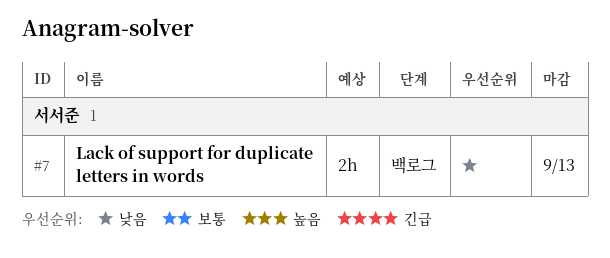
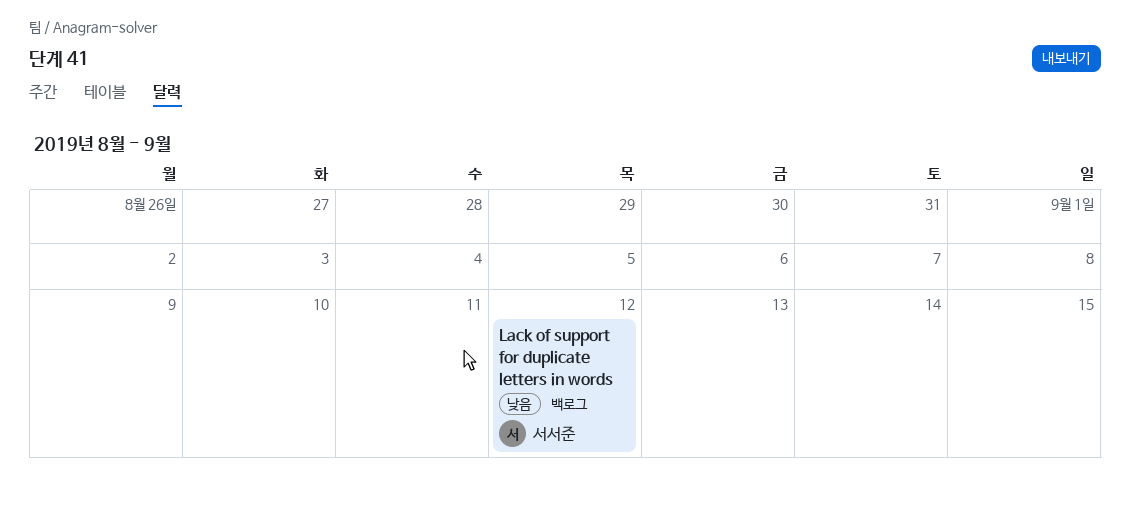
Lack of support for duplicate letters in words, due: Sep 13 -> Sep 12

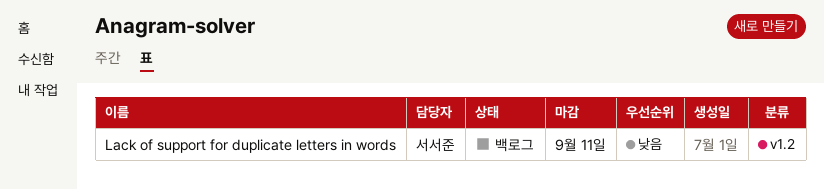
Lack of support for duplicate letters in words, due: Sep 12 -> Sep 11

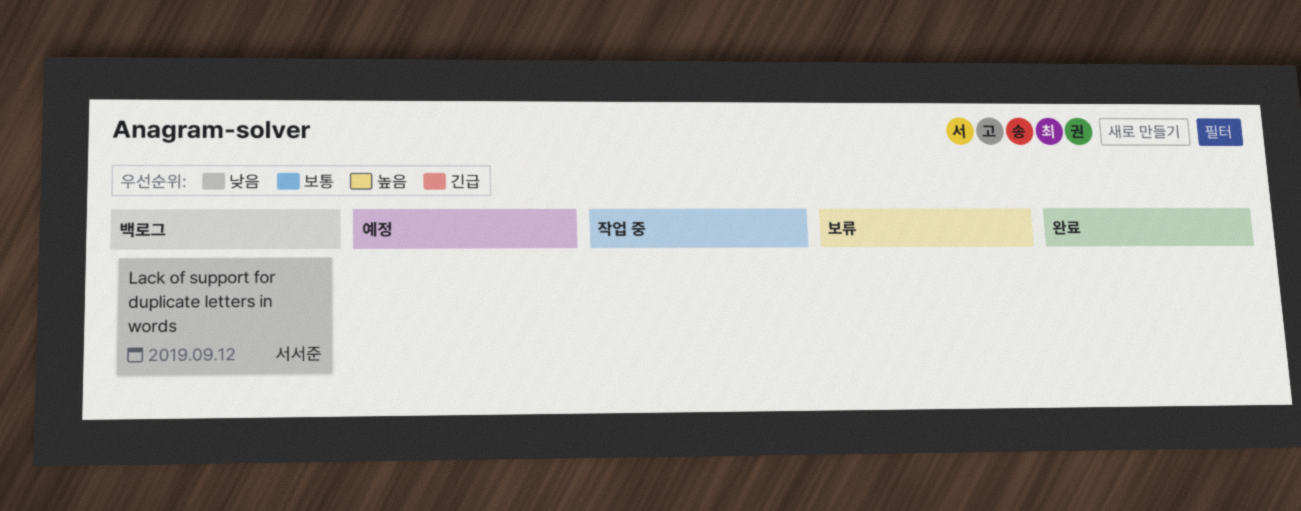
Lack of support for duplicate letters in words, due: Sep 11 -> Sep 12

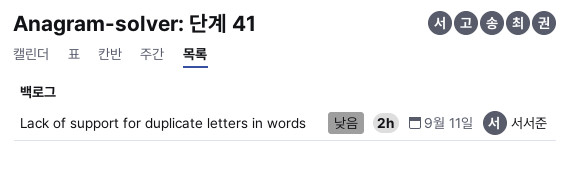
Lack of support for duplicate letters in words, due: Sep 12 -> Sep 11

